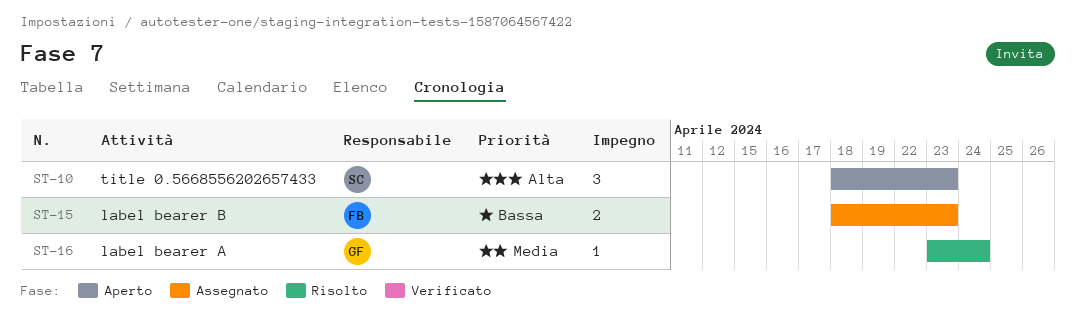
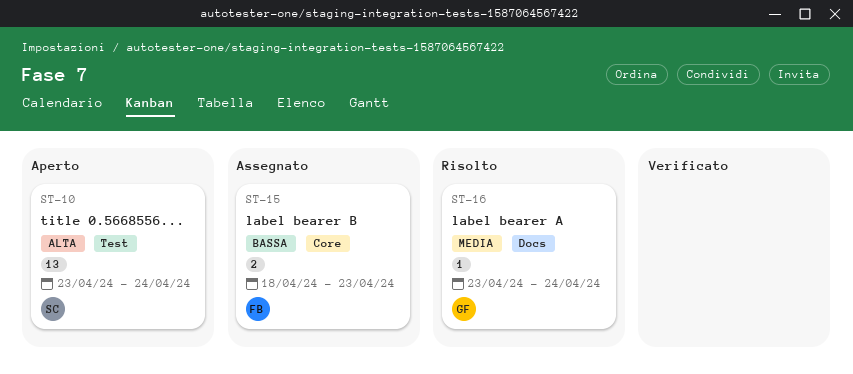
ST-10, estimate: 3 -> 13
ST-10, start: Apr 18 -> Apr 23
ST-10, due: Apr 23 -> Apr 24

